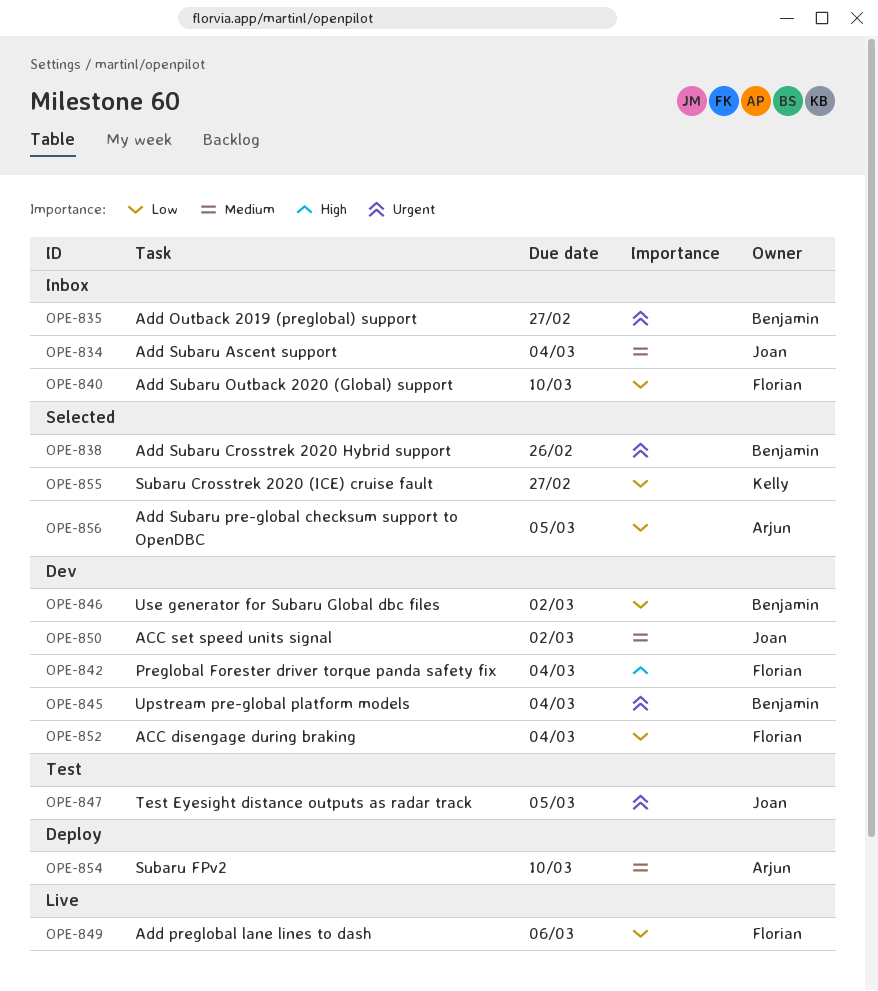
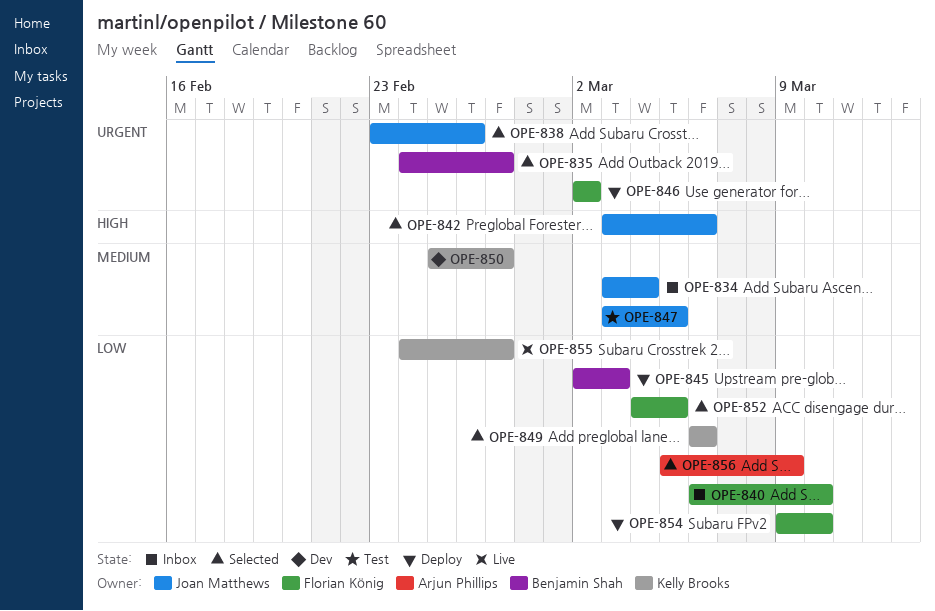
OPE-835, status: Inbox -> Selected
OPE-838, owner: Benjamin Shah -> Joan Matthews
OPE-842, status: Dev -> Selected
OPE-842, owner: Florian König -> Joan Matthews
OPE-842, due: Mar 4 -> Mar 6
OPE-845, status: Dev -> Deploy
OPE-845, priority: Urgent -> Low
OPE-845, due: Mar 4 -> Mar 3
OPE-846, status: Dev -> Deploy
OPE-846, owner: Benjamin Shah -> Florian König
OPE-846, priority: Low -> Urgent
OPE-847, priority: Urgent -> Medium
OPE-849, status: Live -> Selected
OPE-849, owner: Florian König -> Kelly Brooks
OPE-850, owner: Joan Matthews -> Kelly Brooks
OPE-850, due: Mar 2 -> Feb 27
OPE-852, status: Dev -> Selected
OPE-852, due: Mar 4 -> Mar 5
OPE-854, owner: Arjun Phillips -> Florian König
OPE-854, priority: Medium -> Low
OPE-855, status: Selected -> Live
OPE-856, due: Mar 5 -> Mar 9

